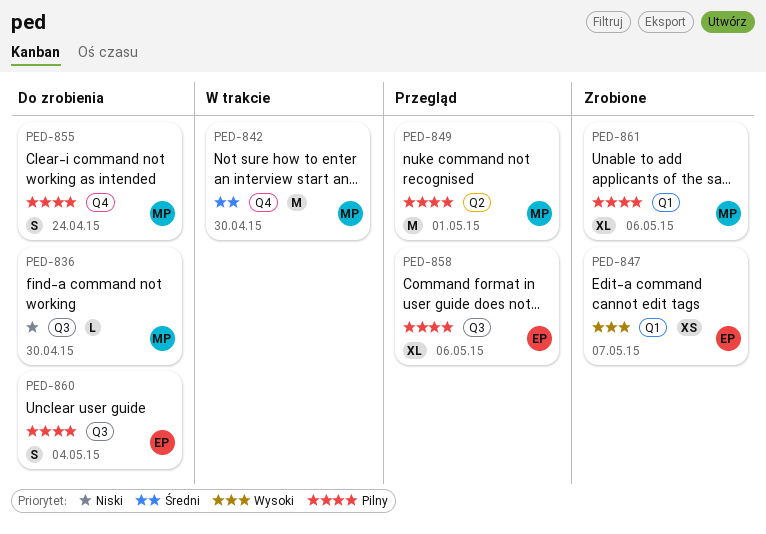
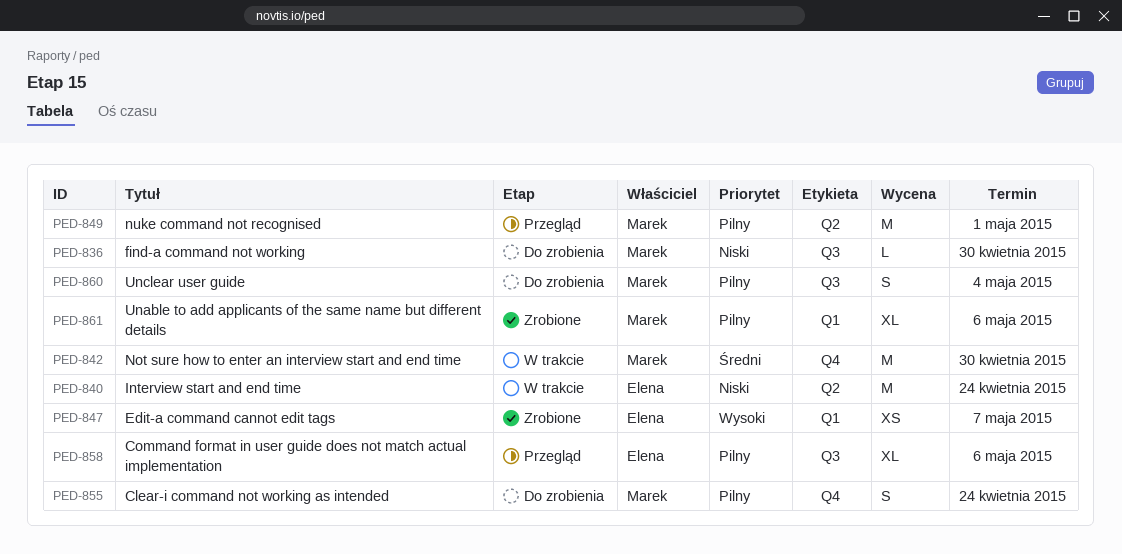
PED-840: none -> present
PED-860, owner: Elena -> Marek

